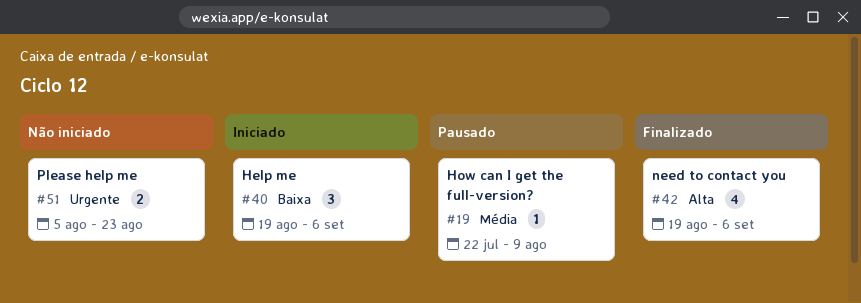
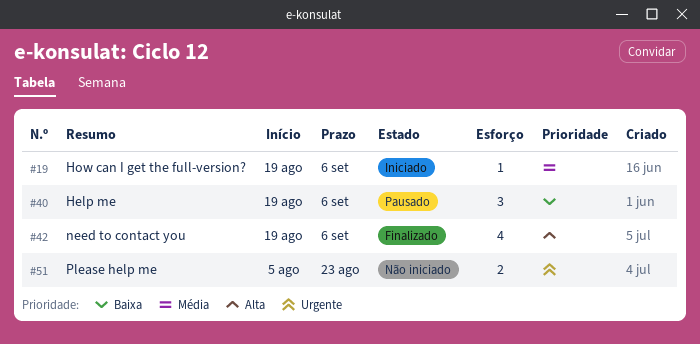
#19, status: Pausado -> Iniciado
#19, start: Jul 22 -> Aug 19
#19, due: Aug 9 -> Sep 6
#40, status: Iniciado -> Pausado

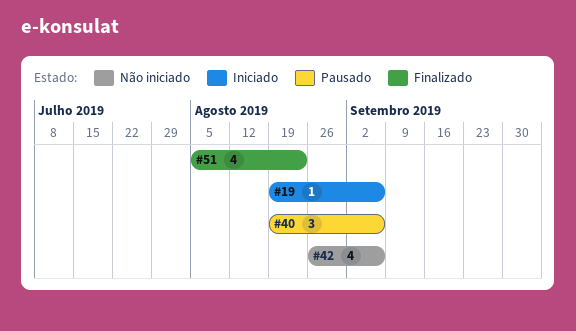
#42, status: Finalizado -> Não iniciado
#42, start: Aug 19 -> Aug 26
#51, status: Não iniciado -> Finalizado
#51, estimate: 2 -> 4

